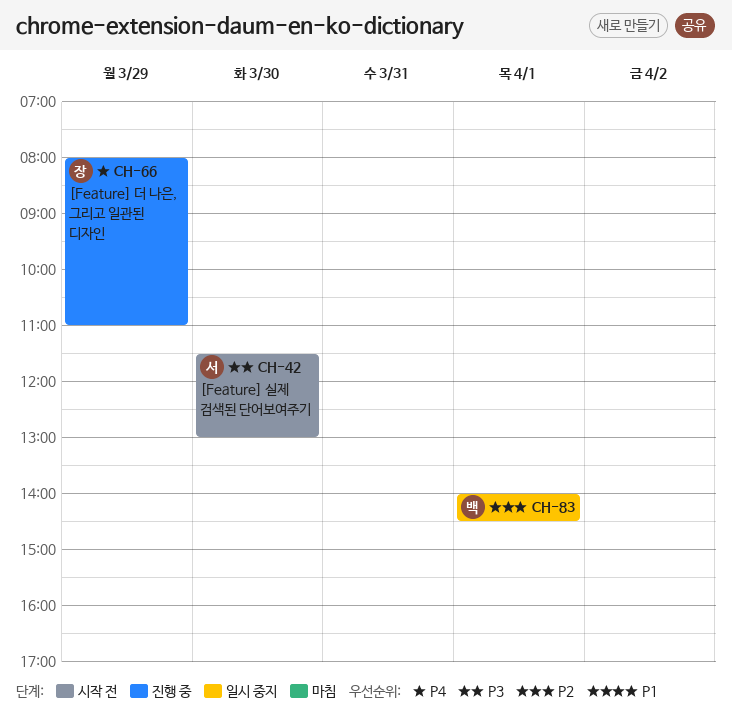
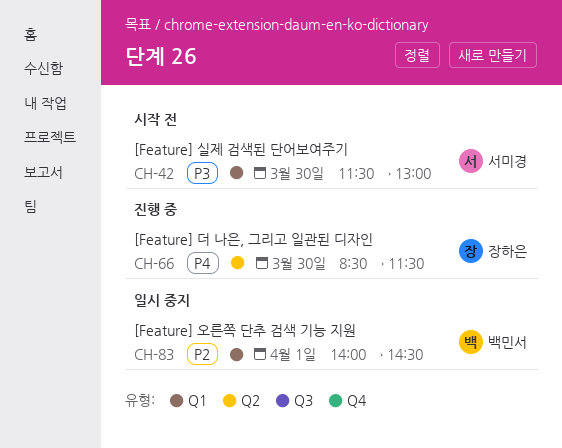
CH-66, day: Mar 29 -> Mar 30
CH-66, begins: 08:00 -> 08:30
CH-66, ends: 11:00 -> 11:30

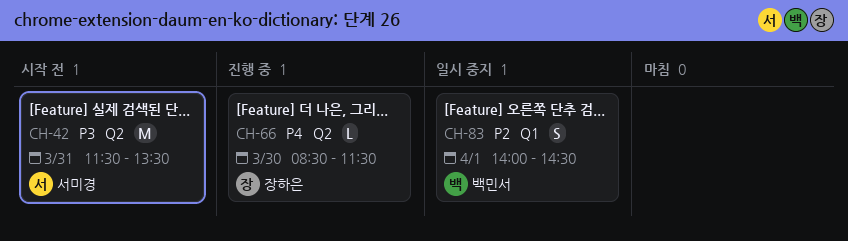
CH-42, label: Q1 -> Q2
CH-42, day: Mar 30 -> Mar 31
CH-42, ends: 13:00 -> 13:30

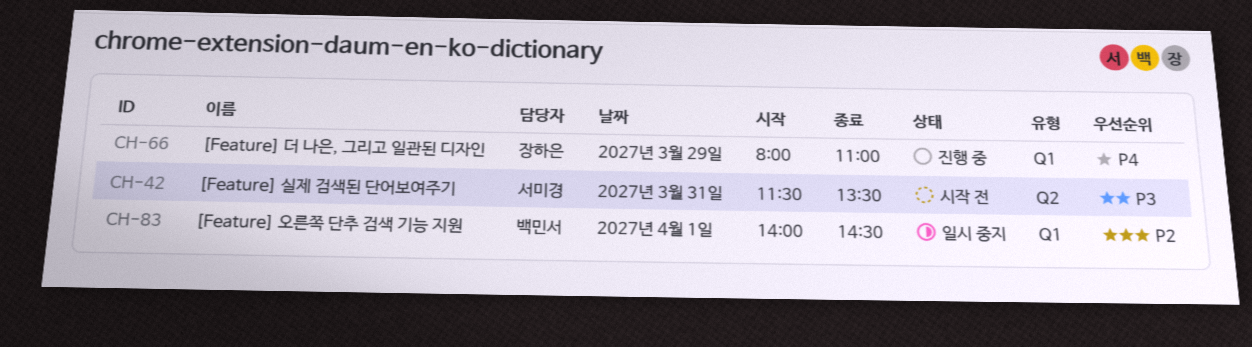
CH-66, label: Q2 -> Q1
CH-66, day: Mar 30 -> Mar 29
CH-66, begins: 08:30 -> 08:00
CH-66, ends: 11:30 -> 11:00

